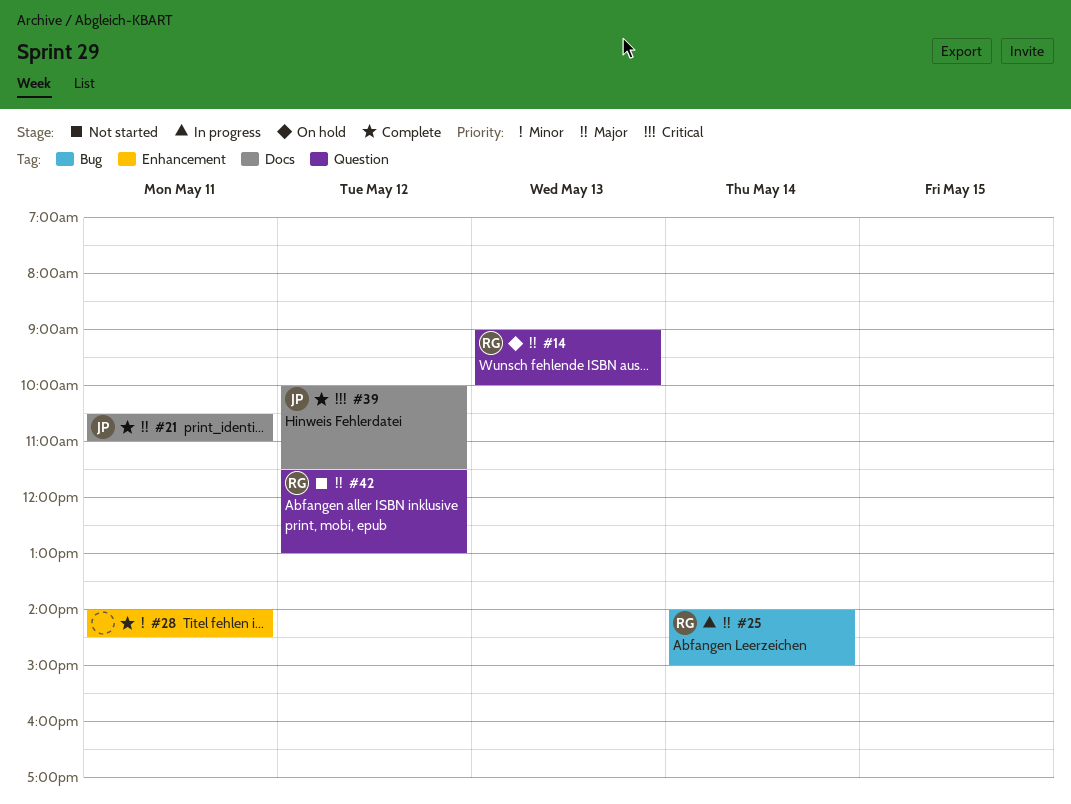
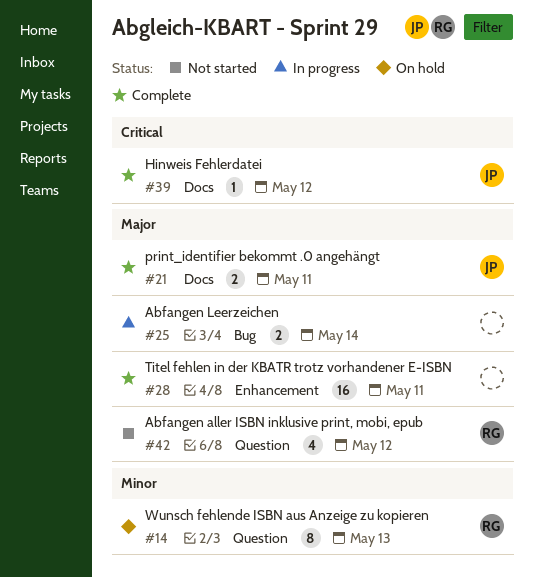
#14, priority: Major -> Minor
#25, owner: RG -> none
#28, priority: Minor -> Major

